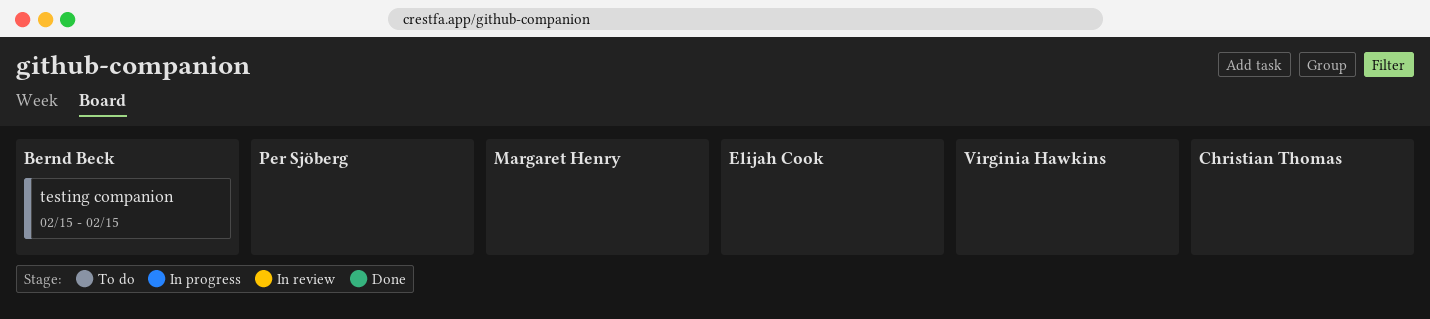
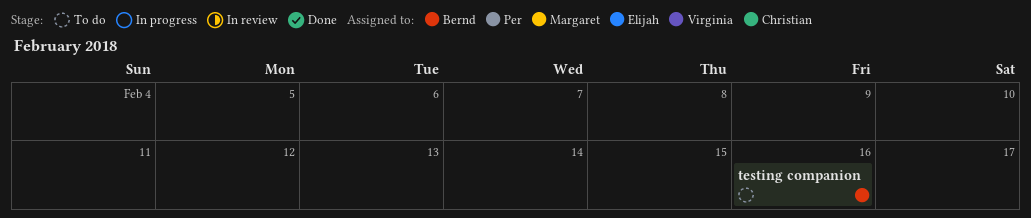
testing companion, due: Feb 15 -> Feb 16

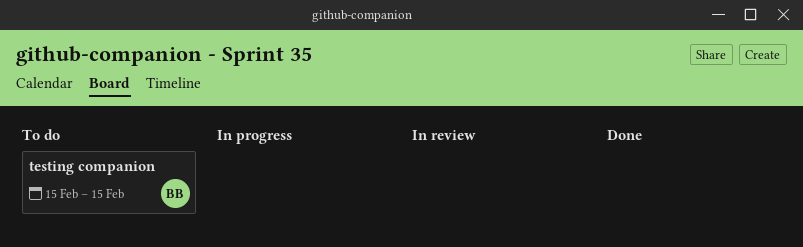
testing companion, due: Feb 16 -> Feb 15

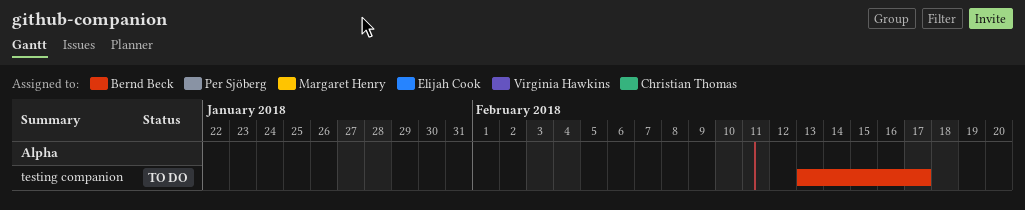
testing companion, start: Feb 15 -> Feb 13
testing companion, due: Feb 15 -> Feb 17

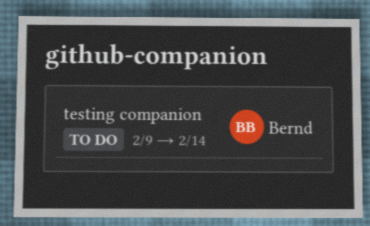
testing companion, start: Feb 13 -> Feb 9
testing companion, due: Feb 17 -> Feb 14

